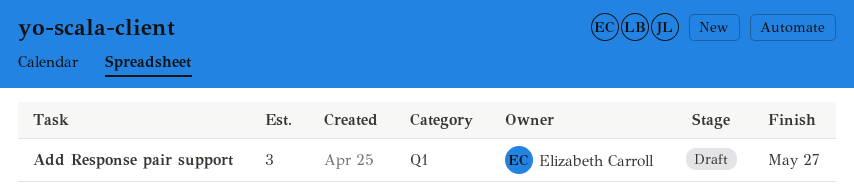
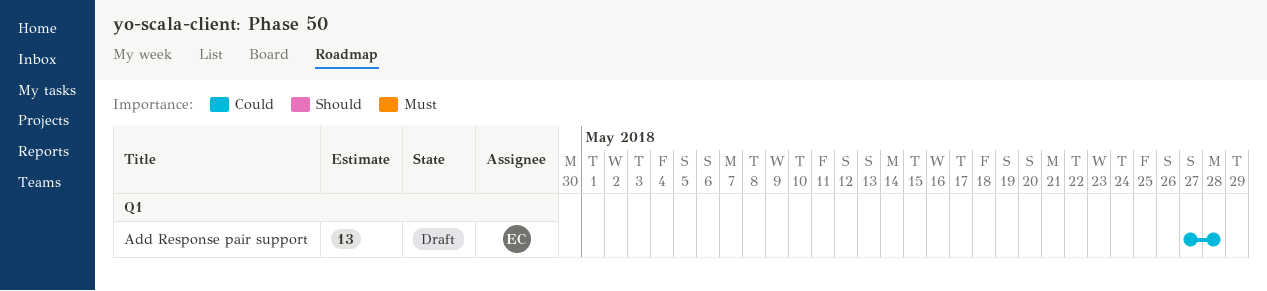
Add Response pair support, estimate: 3 -> 13
Add Response pair support, due: May 27 -> May 28

